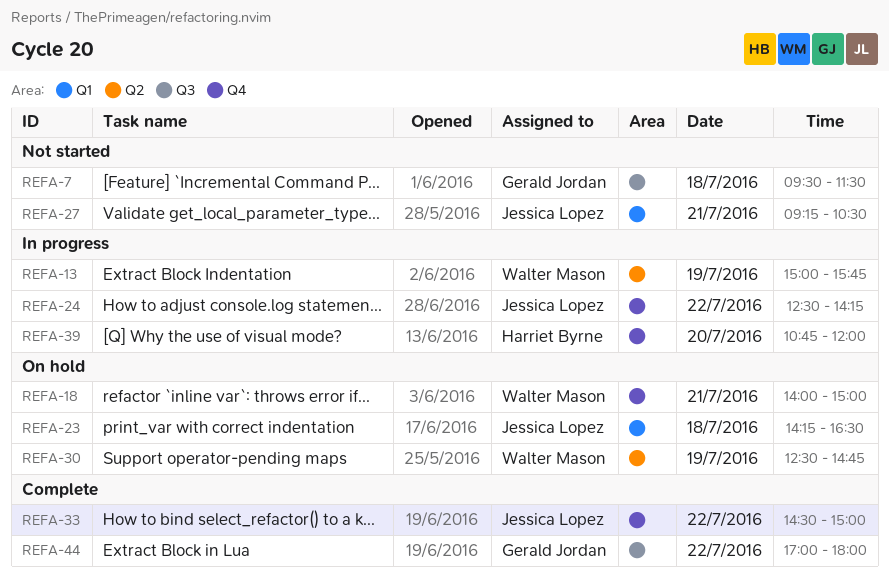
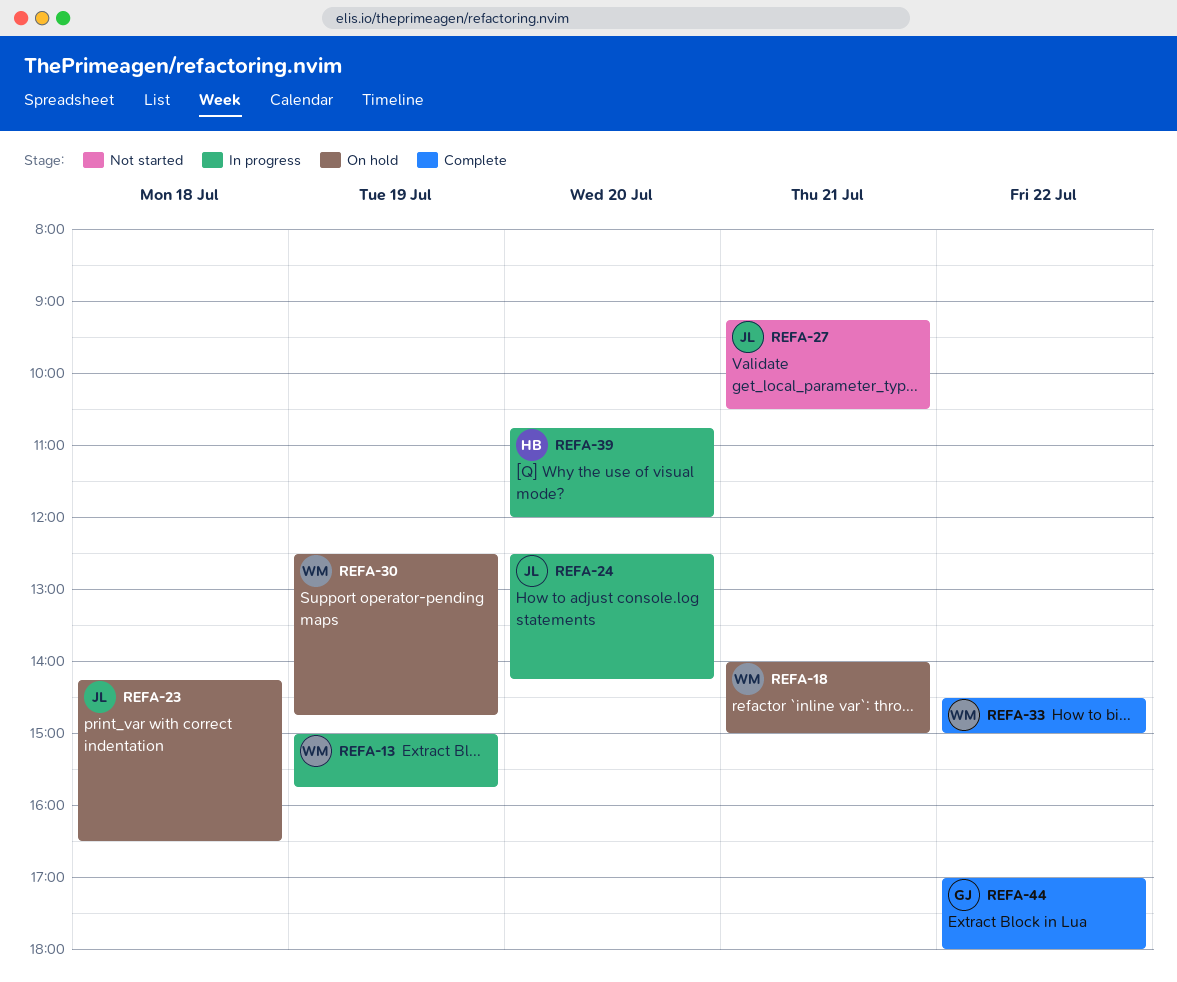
REFA-7: present -> none
REFA-24, day: Jul 22 -> Jul 20
REFA-33, owner: Jessica Lopez -> Walter Mason

